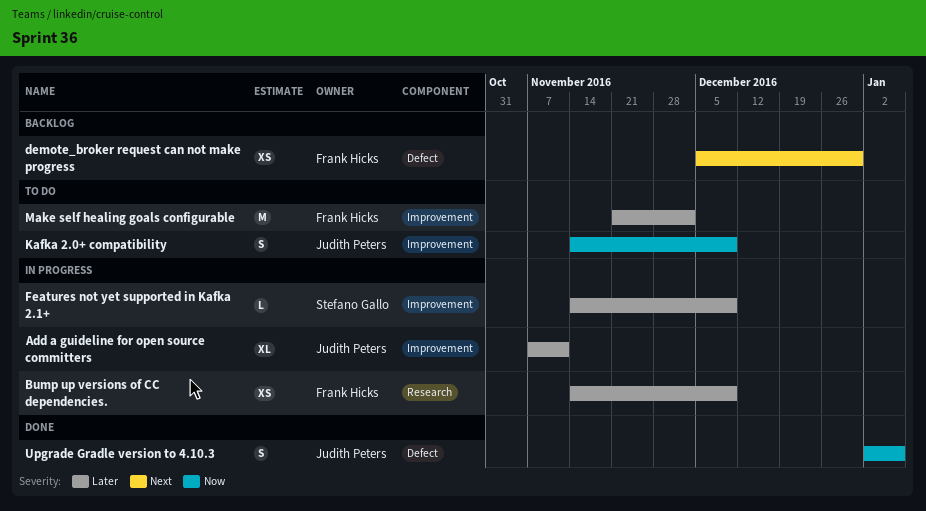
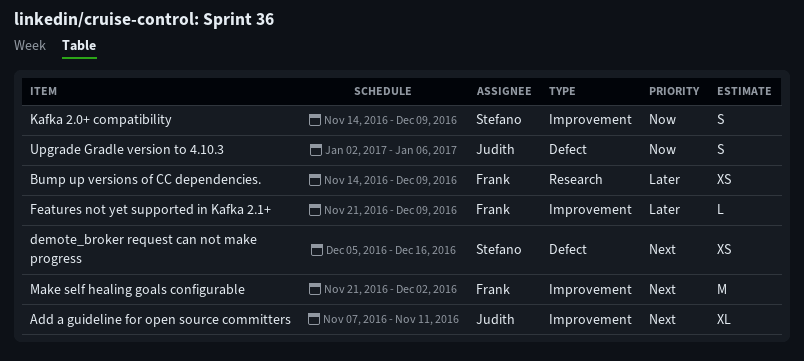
Add a guideline for open source committers, priority: Later -> Next
demote_broker request can not make progress, owner: Frank Hicks -> Stefano Gallo
demote_broker request can not make progress, due: Dec 30 -> Dec 16
Features not yet supported in Kafka 2.1+, owner: Stefano Gallo -> Frank Hicks
Features not yet supported in Kafka 2.1+, start: Nov 14 -> Nov 21
Kafka 2.0+ compatibility, owner: Judith Peters -> Stefano Gallo
Make self healing goals configurable, priority: Later -> Next

